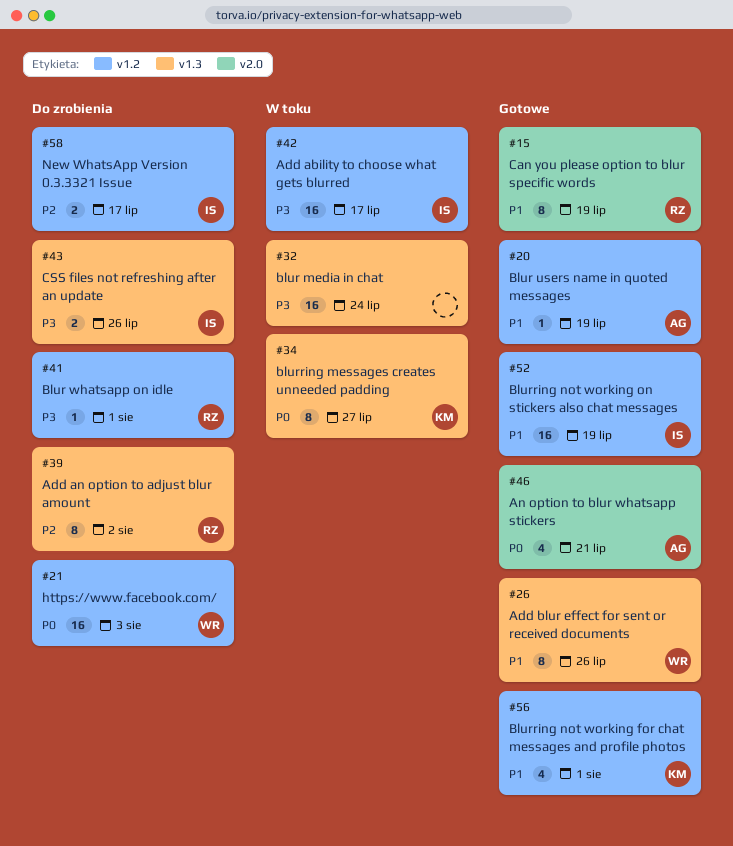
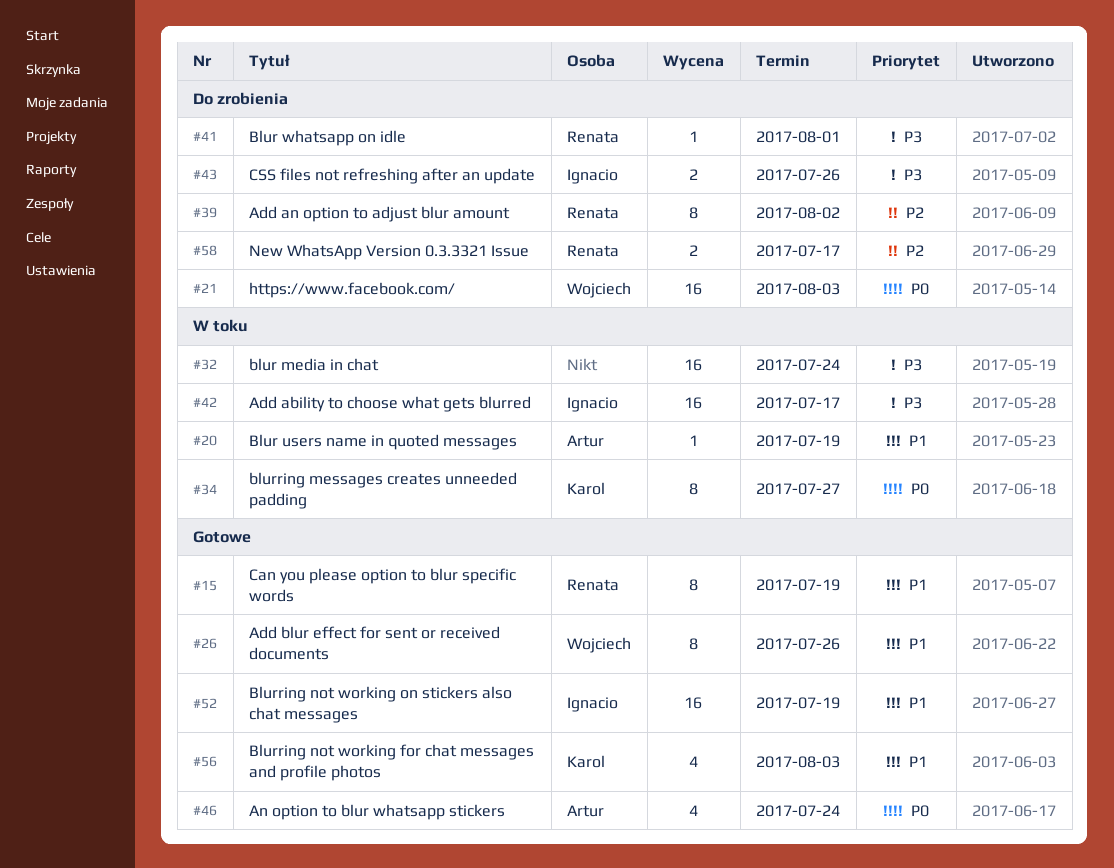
#20, status: Gotowe -> W toku
#46, due: Jul 21 -> Jul 24
#56, due: Aug 1 -> Aug 3
#58, owner: Ignacio -> Renata

